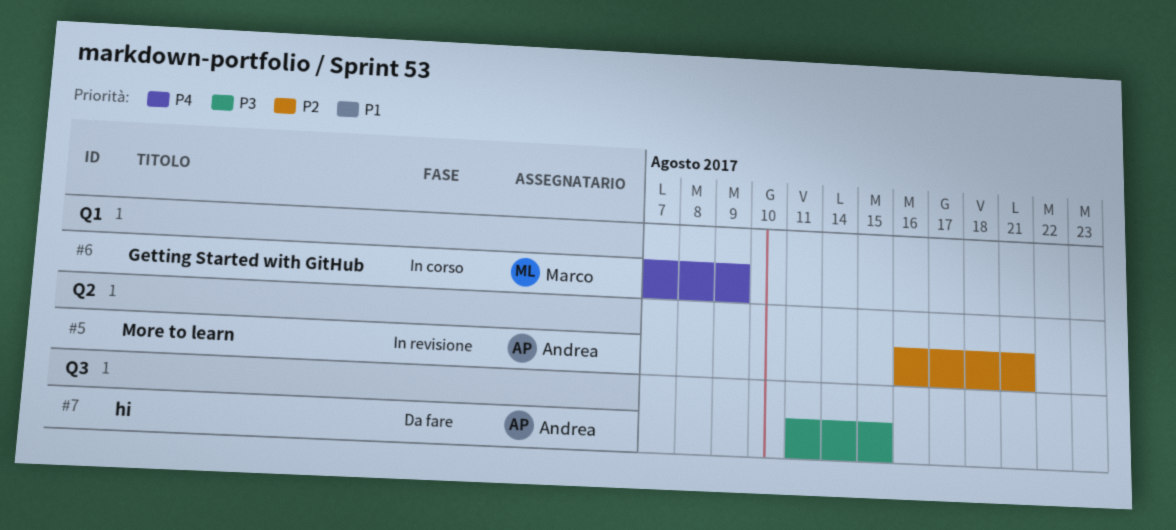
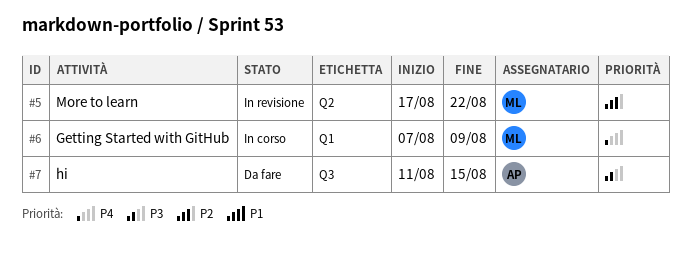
#5, owner: Andrea -> Marco
#5, start: Aug 16 -> Aug 17
#5, due: Aug 21 -> Aug 22

